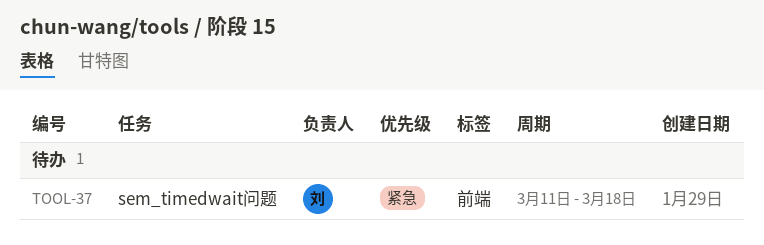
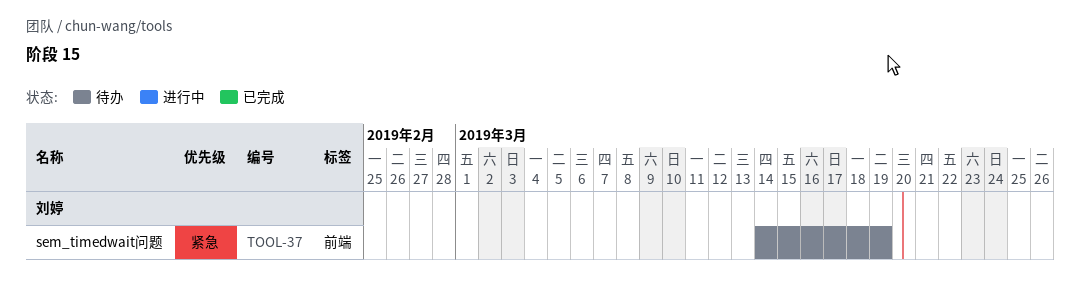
TOOL-37, start: Mar 11 -> Mar 14
TOOL-37, due: Mar 18 -> Mar 19

